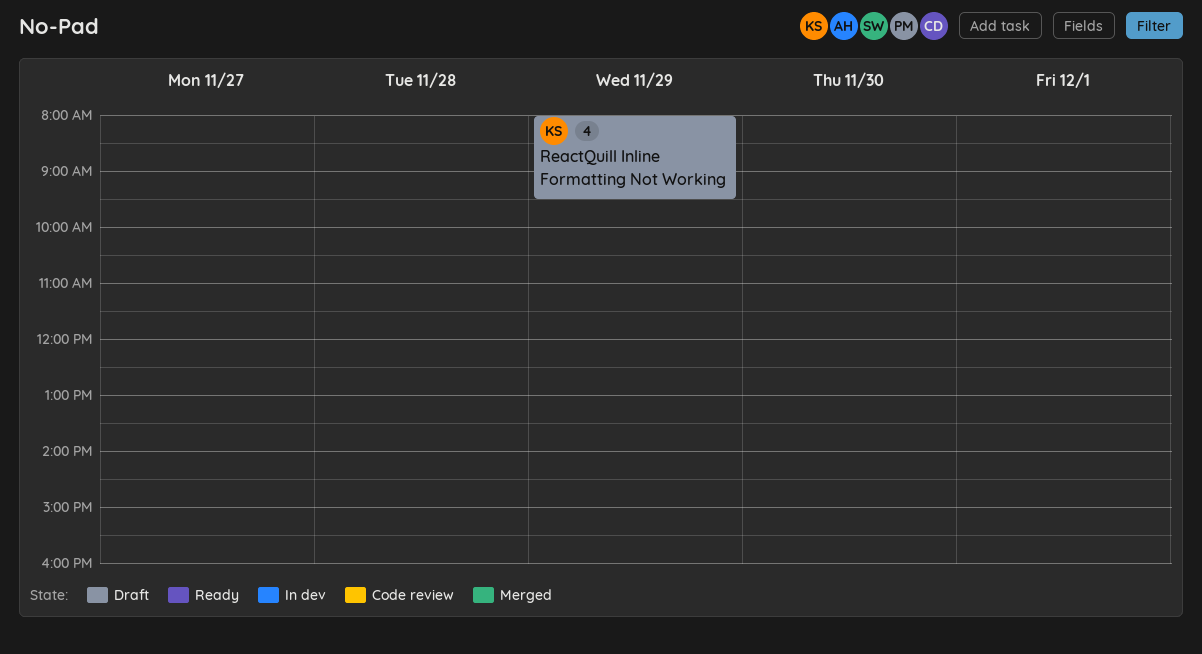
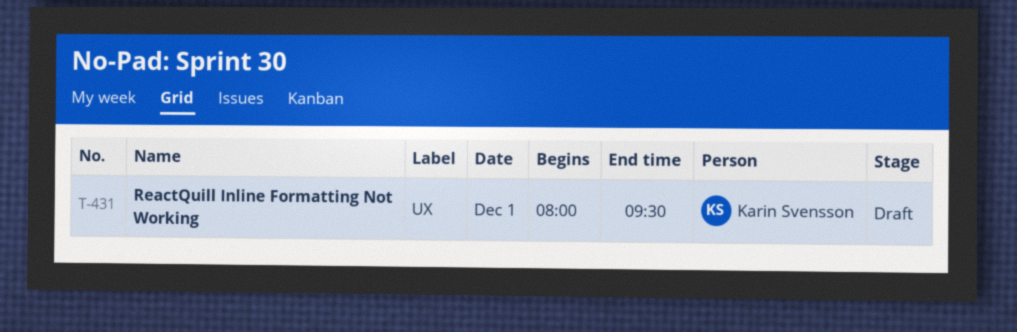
ReactQuill Inline Formatting Not Working, day: Nov 29 -> Dec 1

